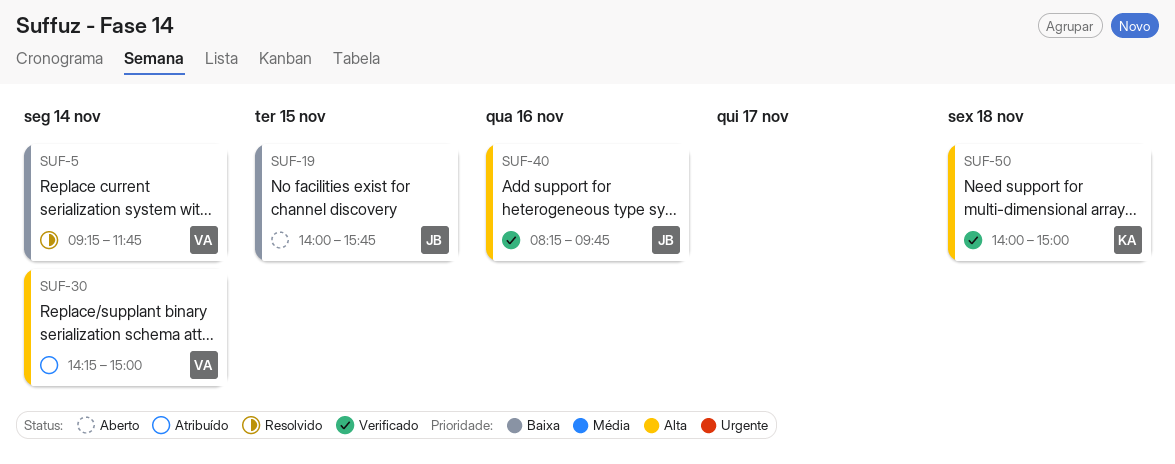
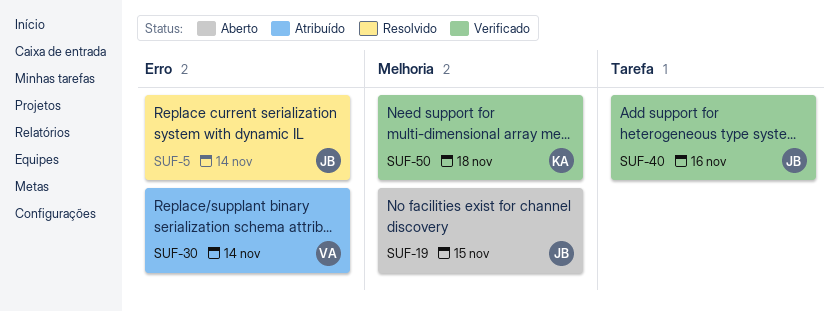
SUF-5, owner: VA -> JB

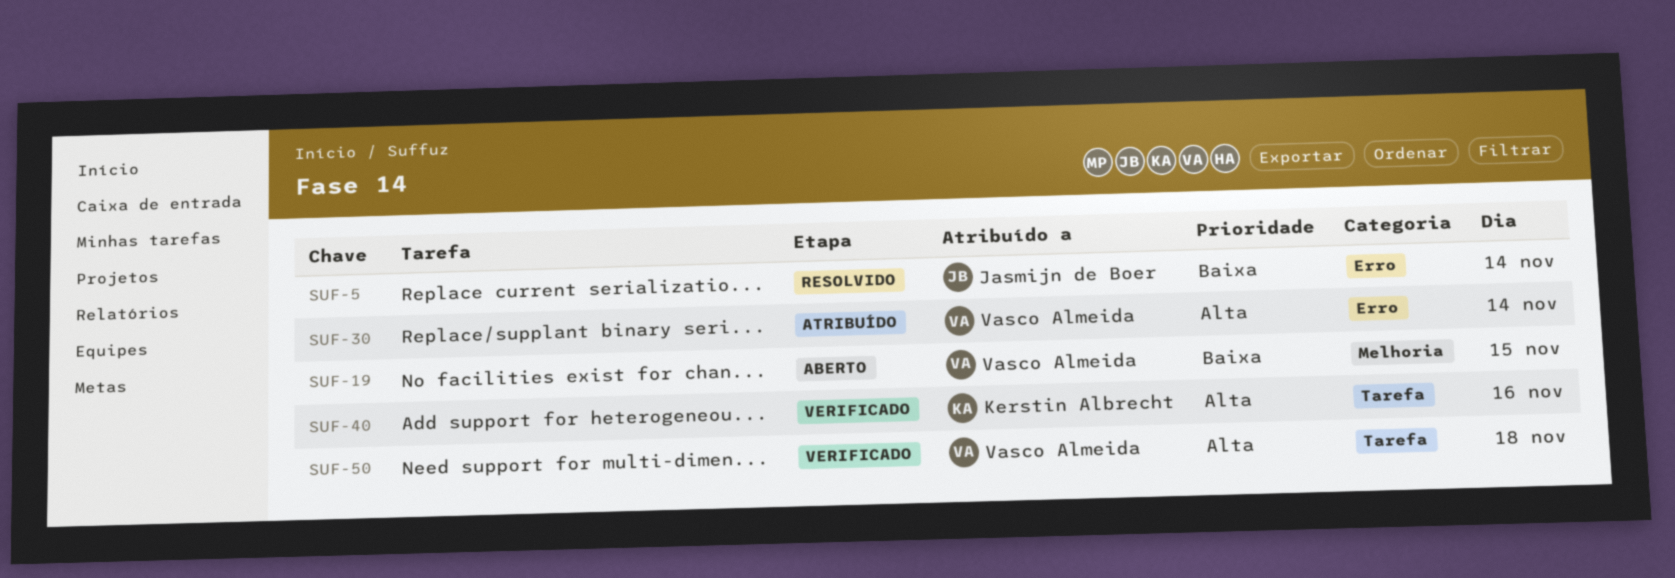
SUF-19, owner: Jasmijn de Boer -> Vasco Almeida
SUF-40, owner: Jasmijn de Boer -> Kerstin Albrecht
SUF-50, owner: Kerstin Albrecht -> Vasco Almeida
SUF-50, label: Melhoria -> Tarefa

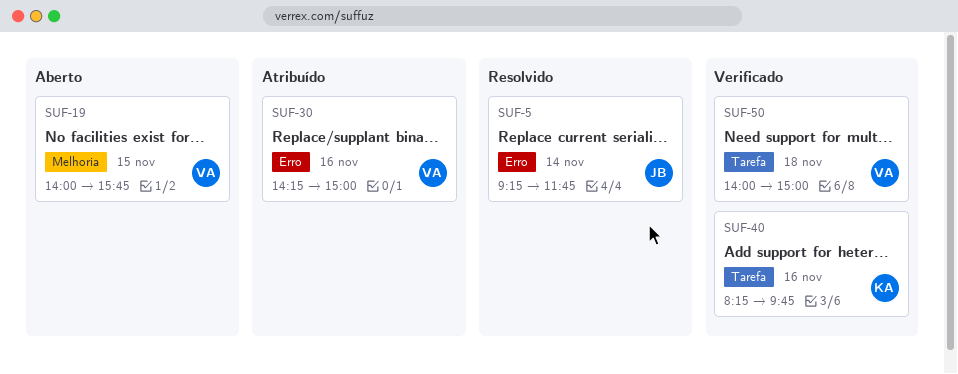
SUF-30, day: Nov 14 -> Nov 16

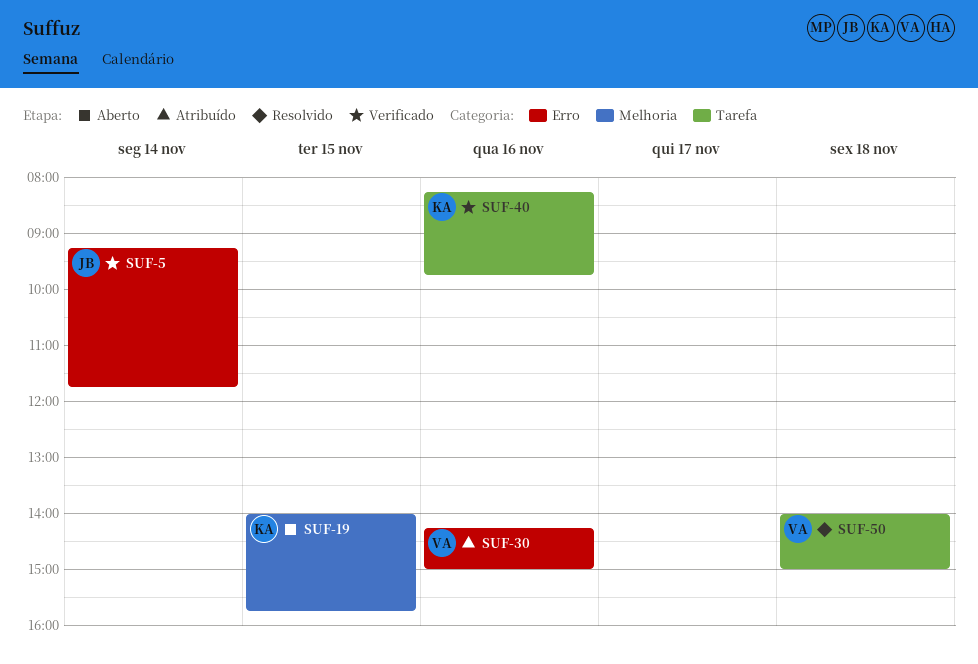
SUF-5, status: Resolvido -> Verificado
SUF-19, owner: VA -> KA
SUF-50, status: Verificado -> Resolvido

